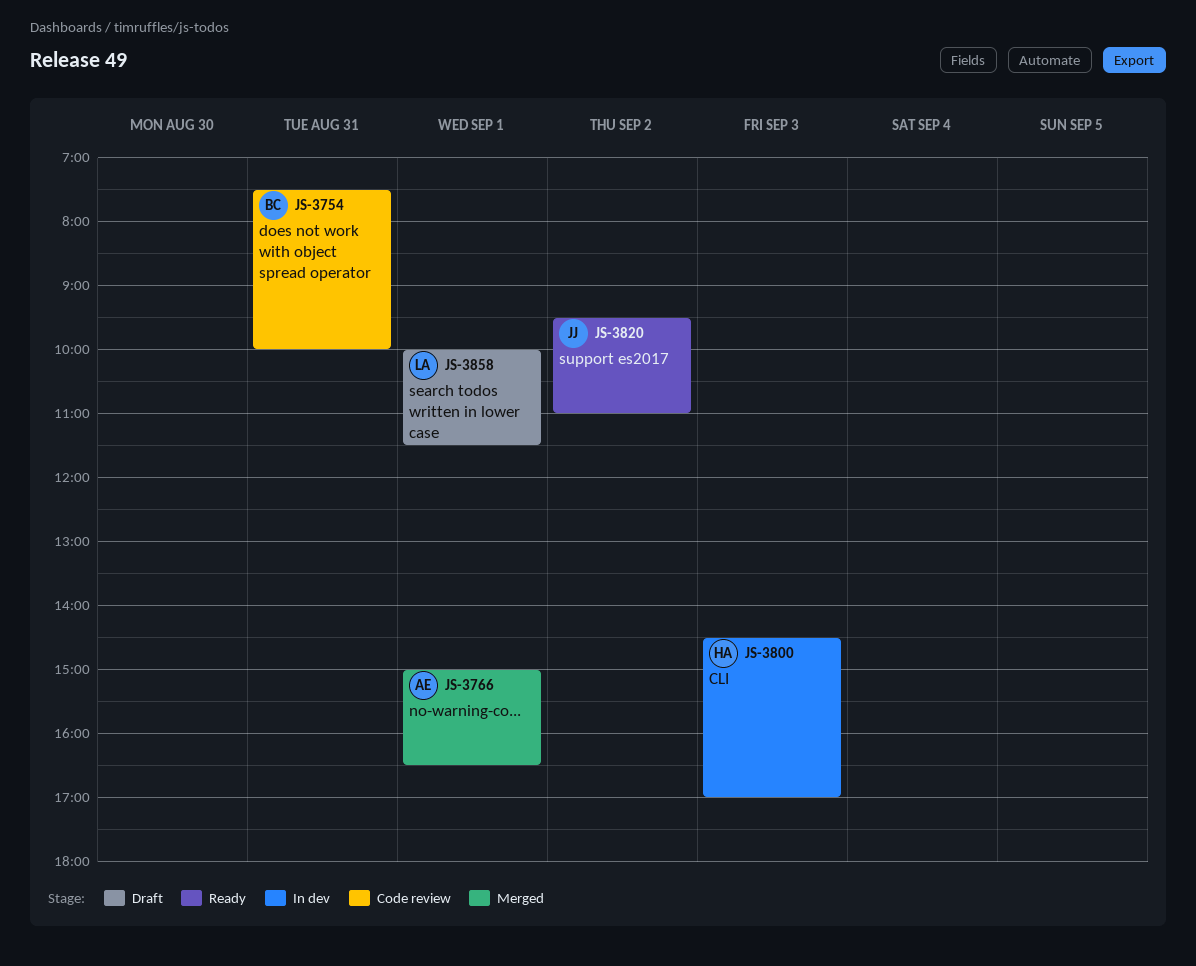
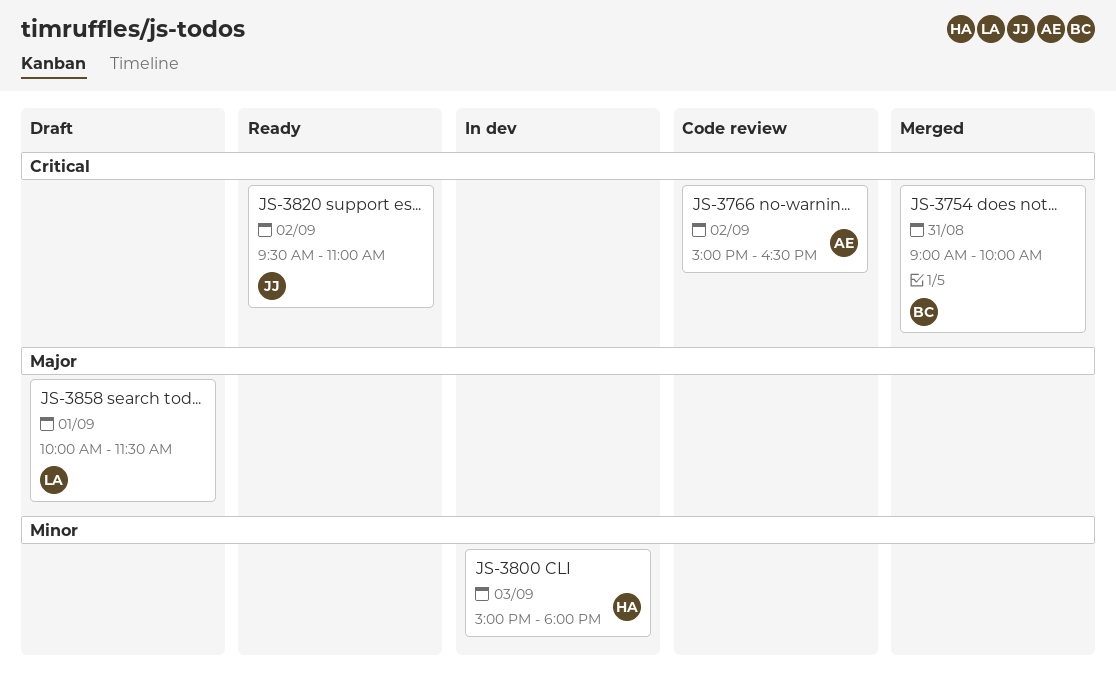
JS-3754, status: Code review -> Merged
JS-3754, begins: 07:30 -> 09:00
JS-3766, status: Merged -> Code review
JS-3766, day: Sep 1 -> Sep 2
JS-3800, begins: 14:30 -> 15:00
JS-3800, ends: 17:00 -> 18:00

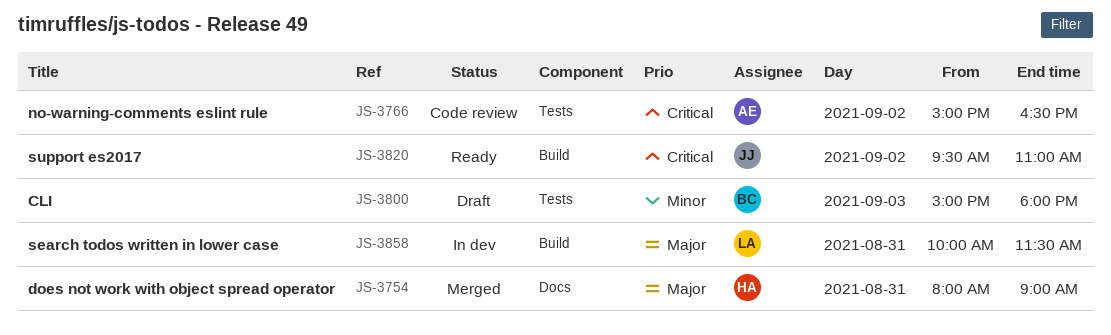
JS-3754, owner: BC -> HA
JS-3754, priority: Critical -> Major
JS-3754, begins: 09:00 -> 08:00
JS-3754, ends: 10:00 -> 09:00
JS-3800, status: In dev -> Draft
JS-3800, owner: HA -> BC
JS-3858, status: Draft -> In dev
JS-3858, day: Sep 1 -> Aug 31

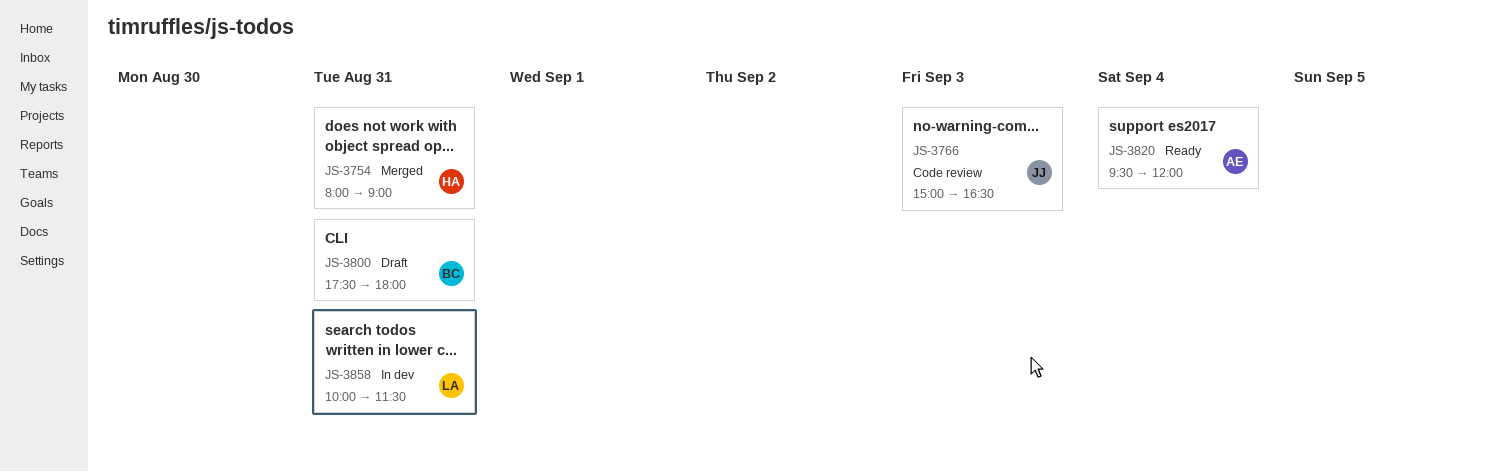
JS-3766, owner: AE -> JJ
JS-3766, day: Sep 2 -> Sep 3
JS-3800, day: Sep 3 -> Aug 31
JS-3800, begins: 15:00 -> 17:30
JS-3820, owner: JJ -> AE
JS-3820, day: Sep 2 -> Sep 4
JS-3820, ends: 11:00 -> 12:00

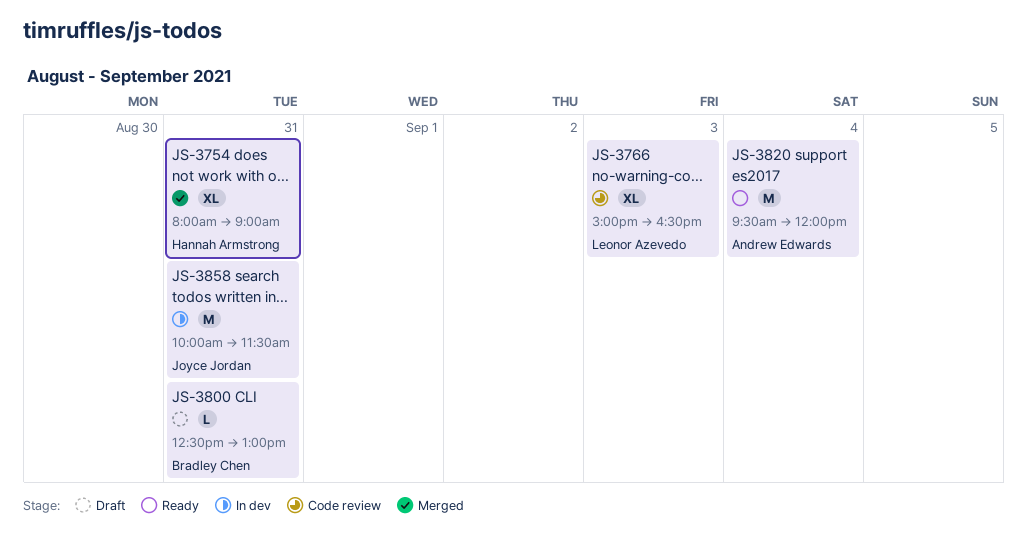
JS-3766, owner: Joyce Jordan -> Leonor Azevedo
JS-3800, begins: 17:30 -> 12:30
JS-3800, ends: 18:00 -> 13:00
JS-3858, owner: Leonor Azevedo -> Joyce Jordan

